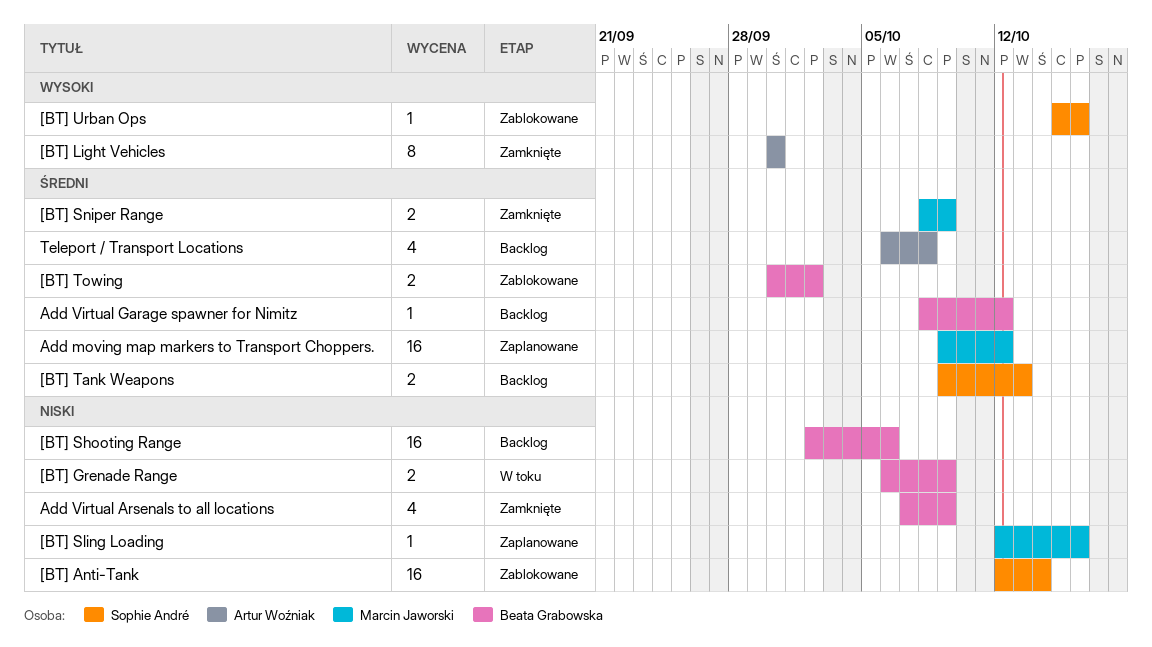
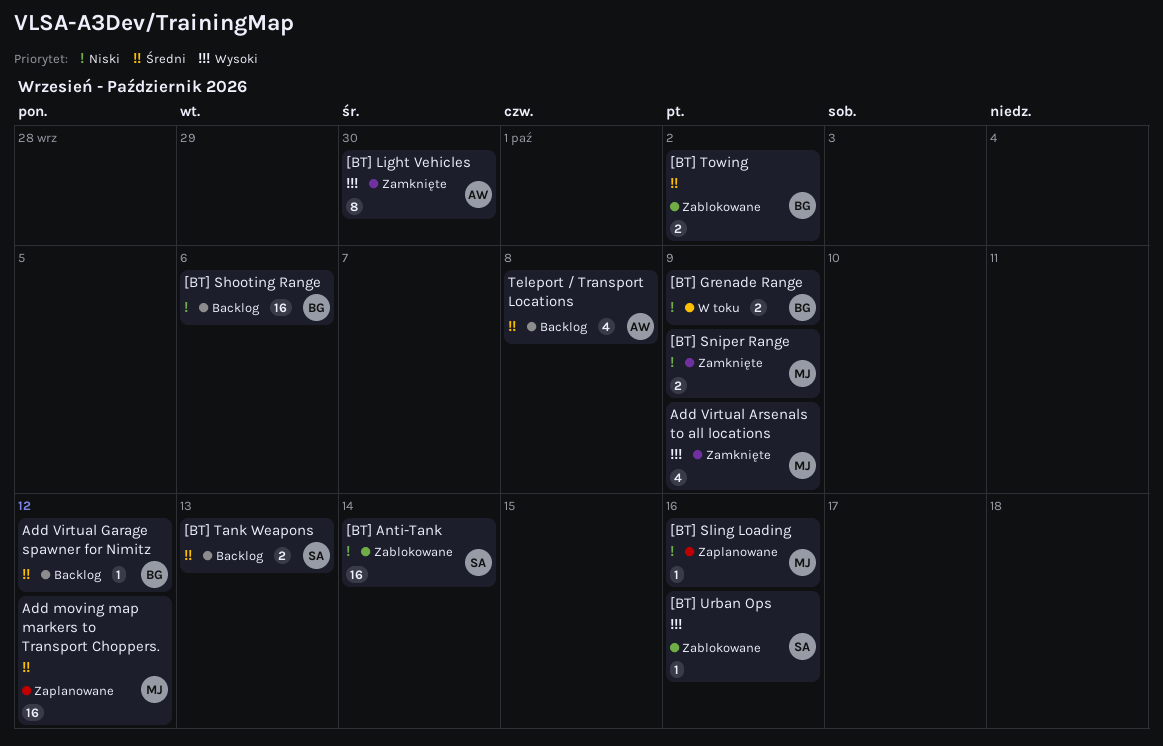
[BT] Sniper Range, priority: Średni -> Niski
Add Virtual Arsenals to all locations, owner: Beata Grabowska -> Marcin Jaworski
Add Virtual Arsenals to all locations, priority: Niski -> Wysoki

